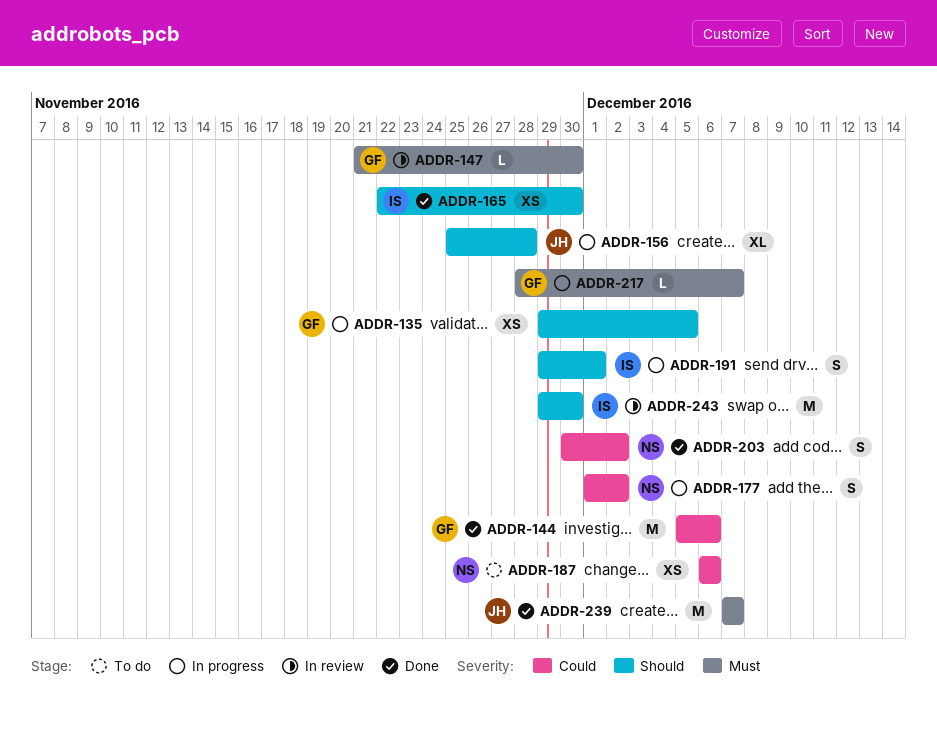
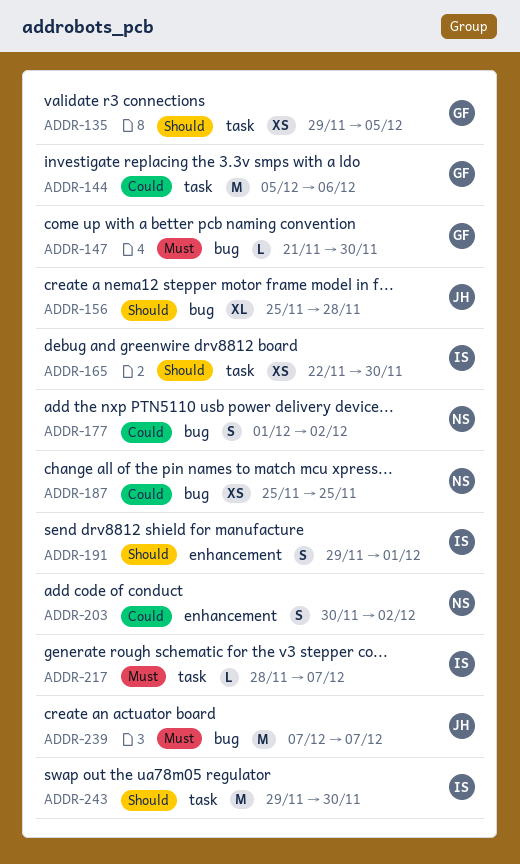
ADDR-187, start: Dec 6 -> Nov 25
ADDR-187, due: Dec 6 -> Nov 25
ADDR-217, owner: GF -> IS

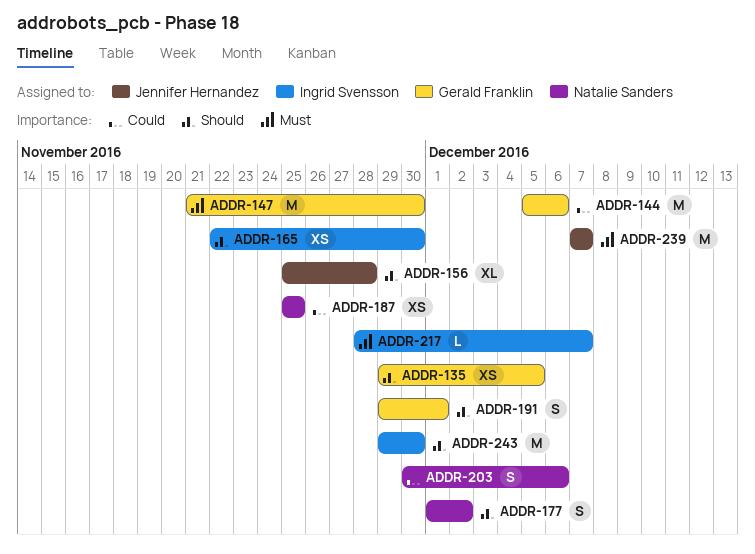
ADDR-147, estimate: L -> M
ADDR-177, priority: Could -> Should
ADDR-191, owner: Ingrid Svensson -> Gerald Franklin
ADDR-203, due: Dec 2 -> Dec 6

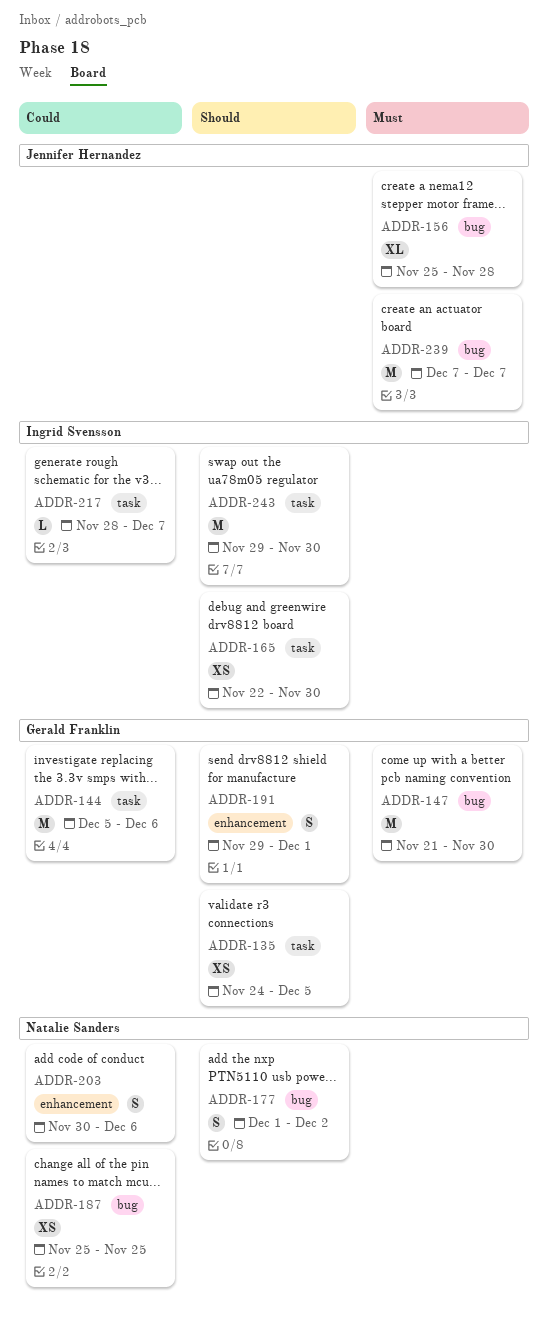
ADDR-135, start: Nov 29 -> Nov 24
ADDR-156, priority: Should -> Must
ADDR-217, priority: Must -> Could

